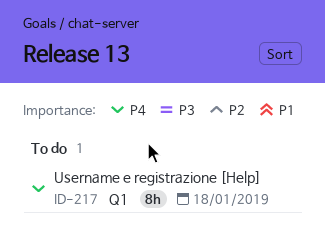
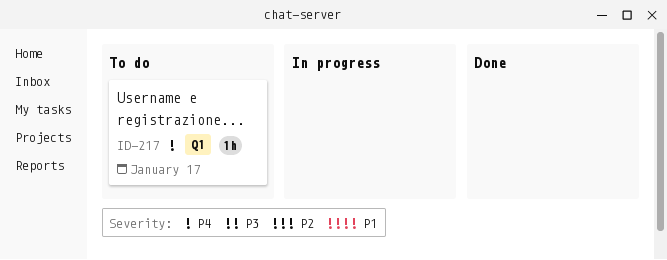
ID-217, estimate: 8h -> 1h
ID-217, due: Jan 18 -> Jan 17

